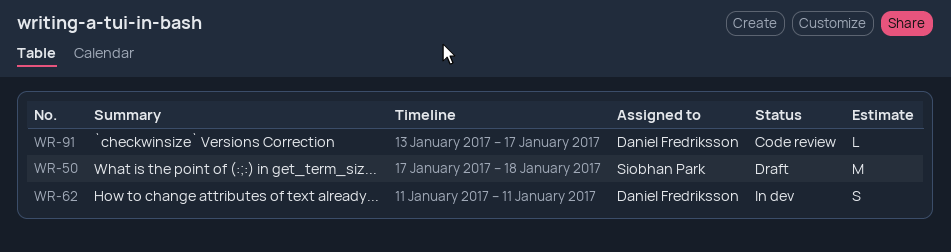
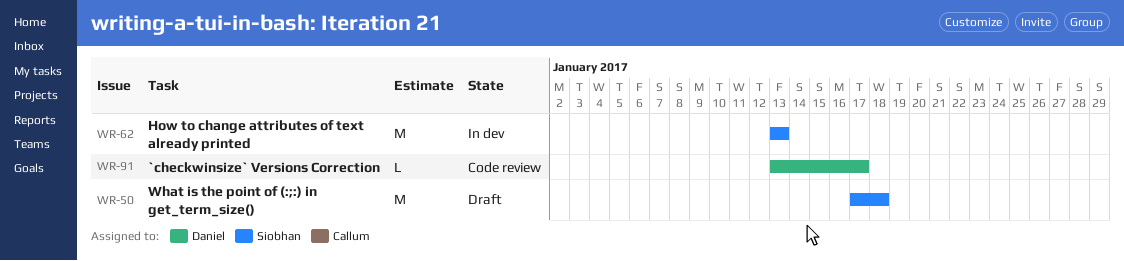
WR-62, owner: Daniel Fredriksson -> Siobhan Park
WR-62, estimate: S -> M
WR-62, start: Jan 11 -> Jan 13
WR-62, due: Jan 11 -> Jan 13

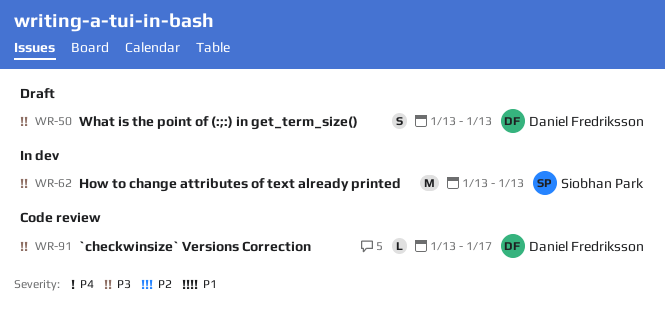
WR-50, owner: Siobhan Park -> Daniel Fredriksson
WR-50, estimate: M -> S
WR-50, start: Jan 17 -> Jan 13
WR-50, due: Jan 18 -> Jan 13

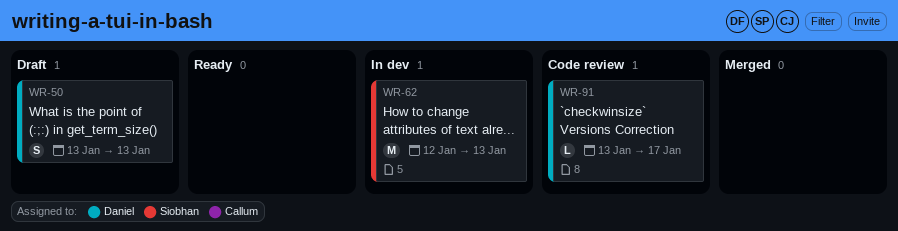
WR-62, start: Jan 13 -> Jan 12

